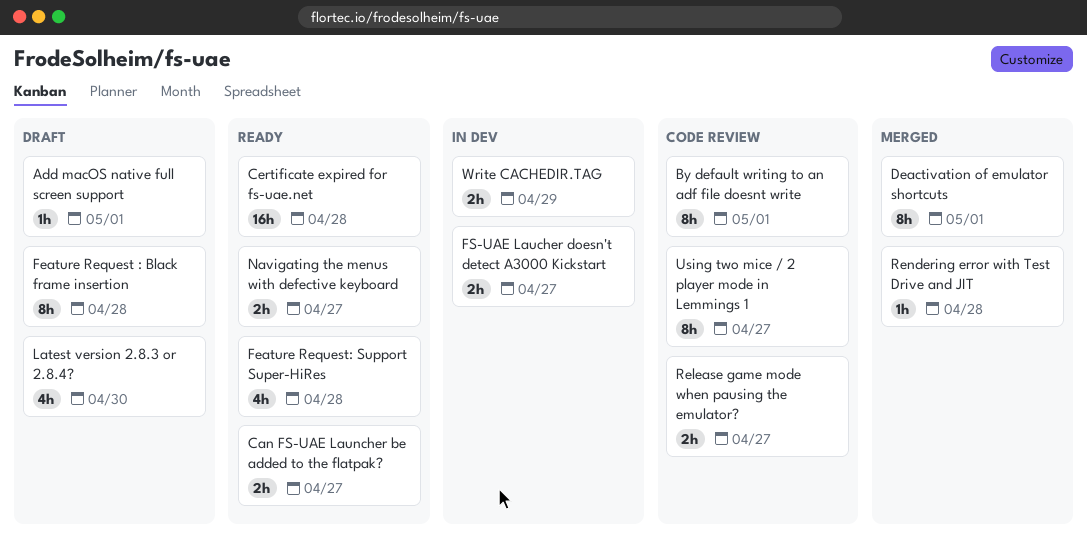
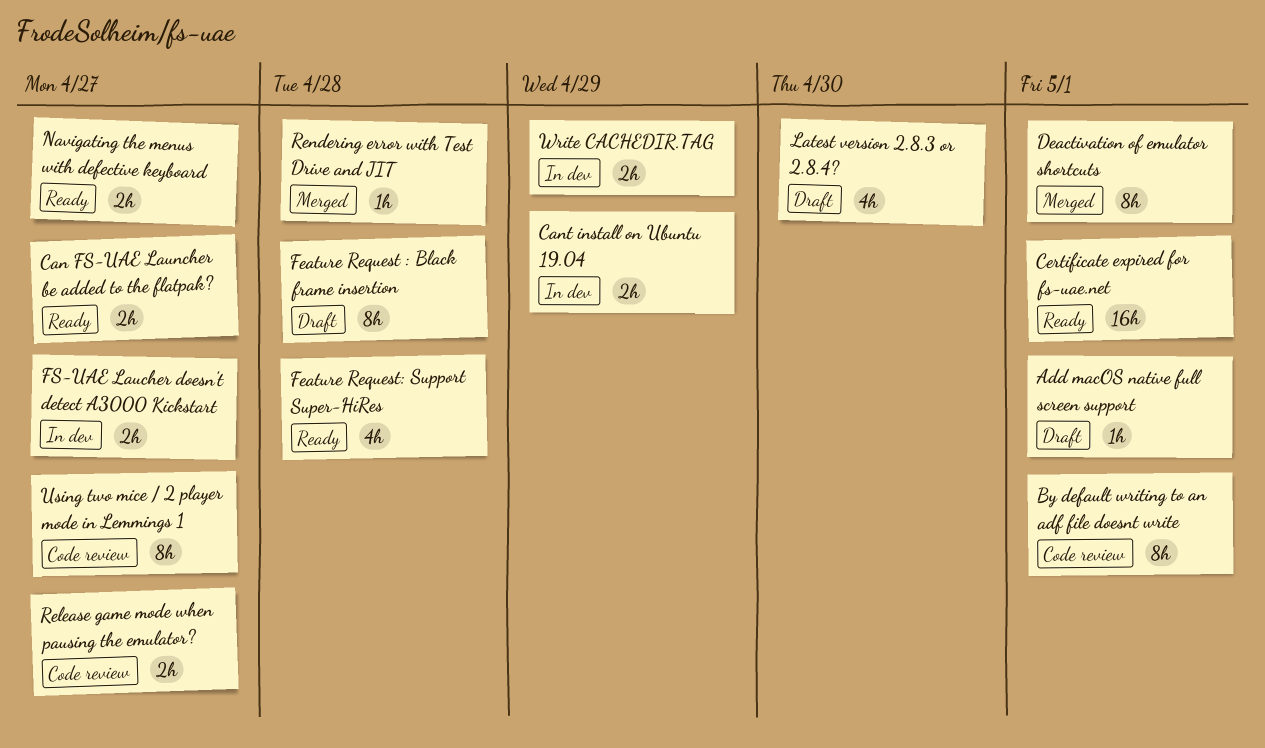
Cant install on Ubuntu 19.04: none -> present
Certificate expired for fs-uae.net, due: Apr 28 -> May 1

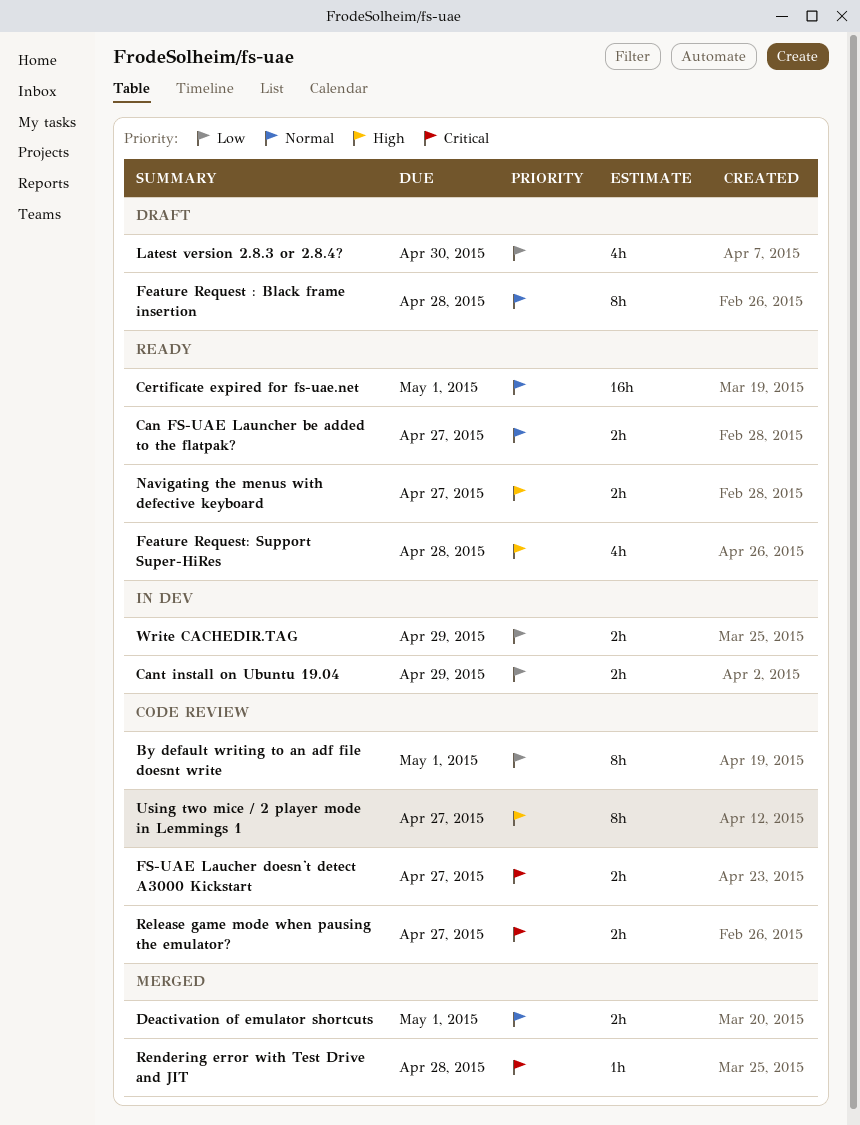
Add macOS native full screen support: present -> none
Deactivation of emulator shortcuts, estimate: 8h -> 2h
FS-UAE Laucher doesn't detect A3000 Kickstart, status: In dev -> Code review

